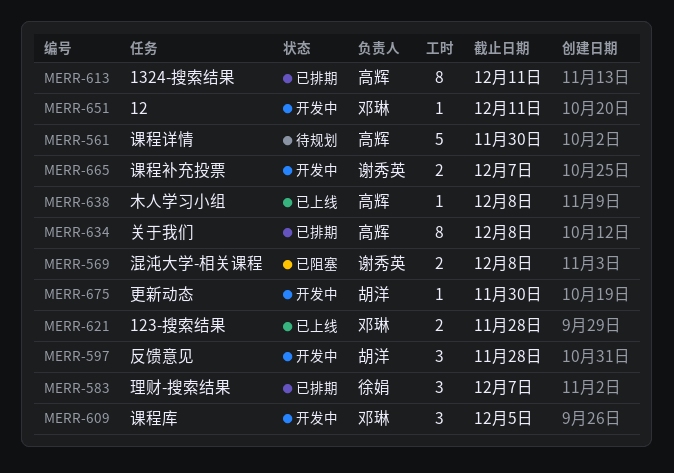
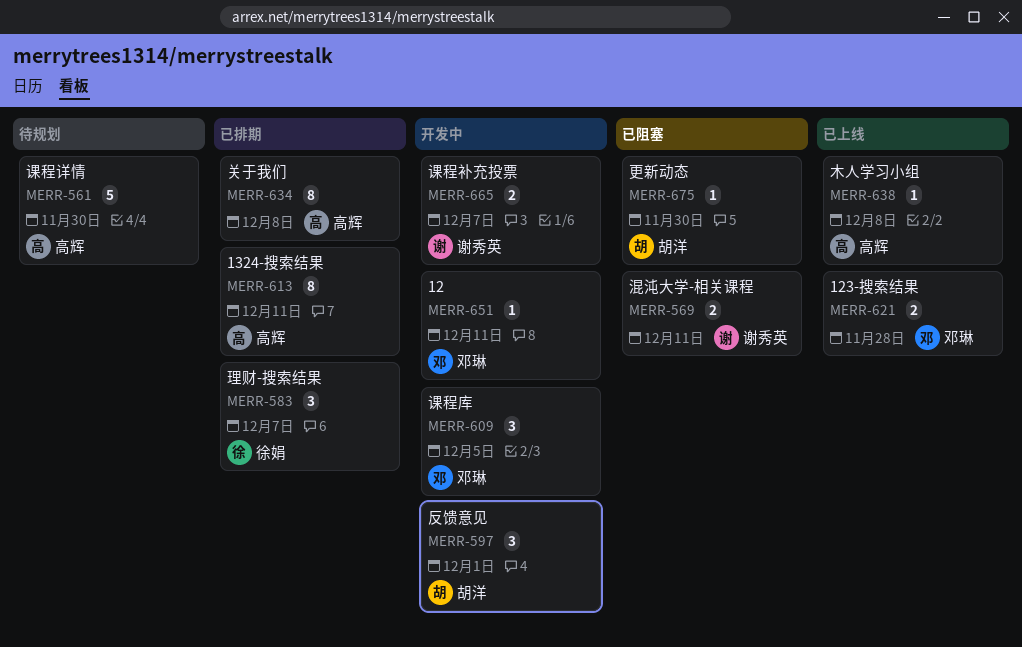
MERR-569, due: Dec 8 -> Dec 11
MERR-597, due: Nov 28 -> Dec 1
MERR-675, status: 开发中 -> 已阻塞

